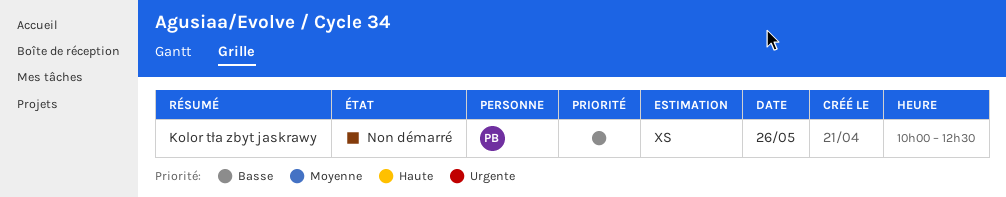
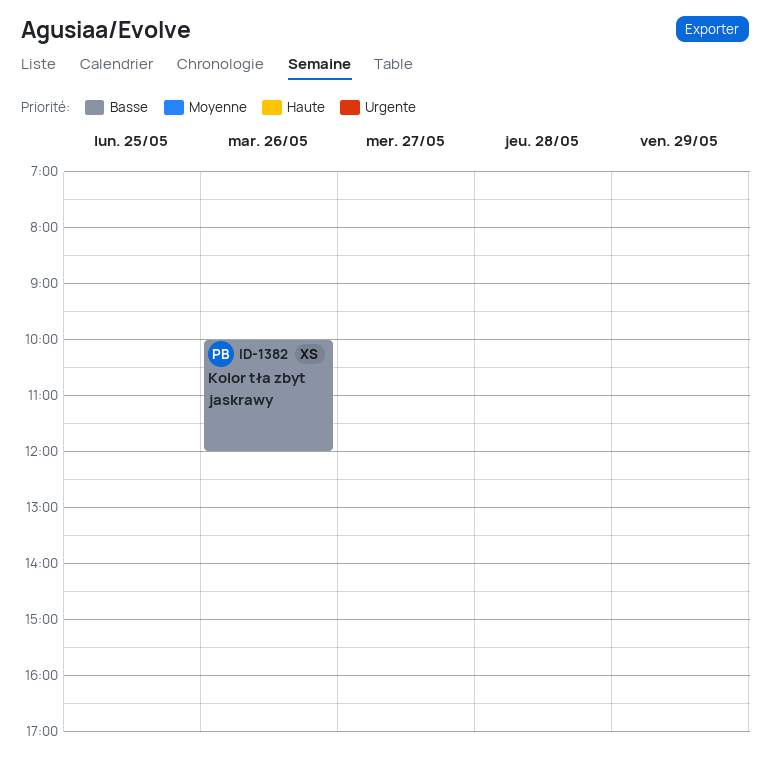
Kolor tła zbyt jaskrawy, ends: 12:30 -> 12:00

